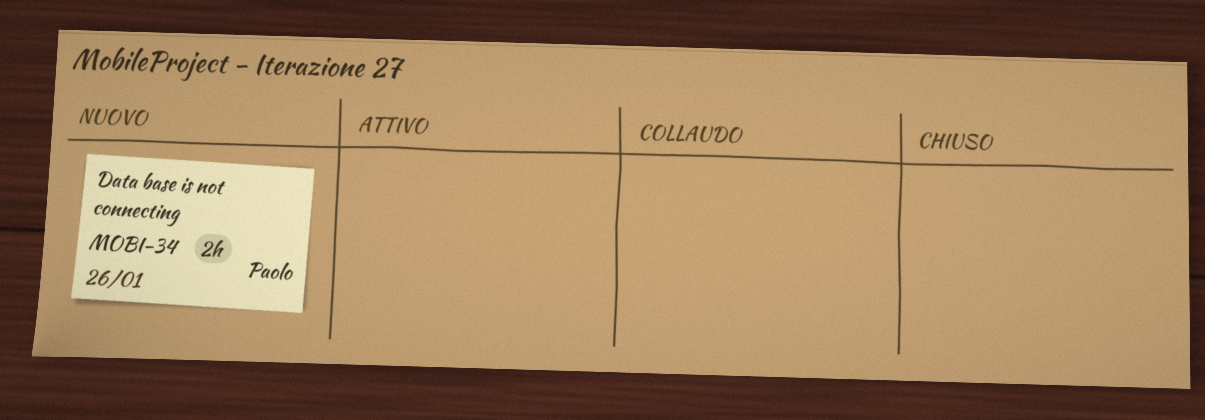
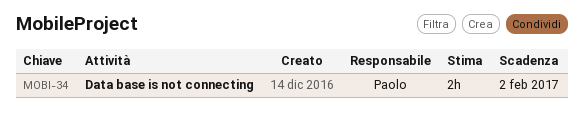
MOBI-34, due: Jan 26 -> Feb 2

